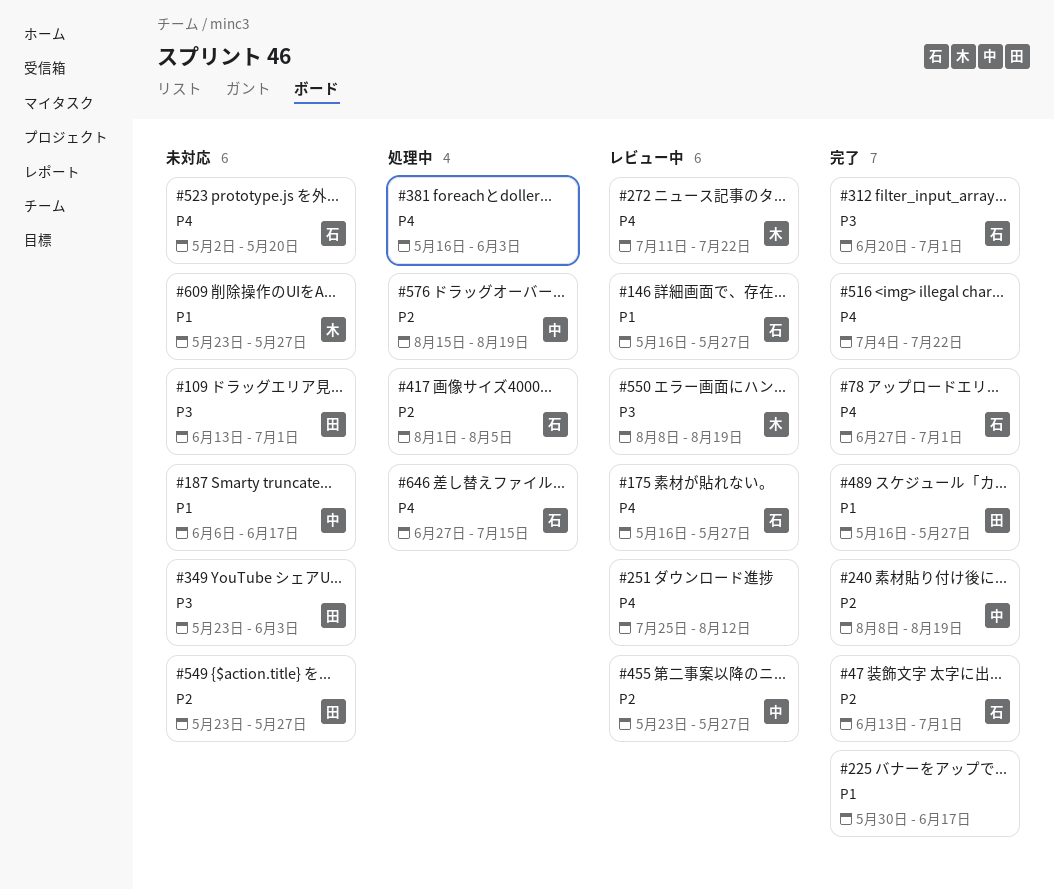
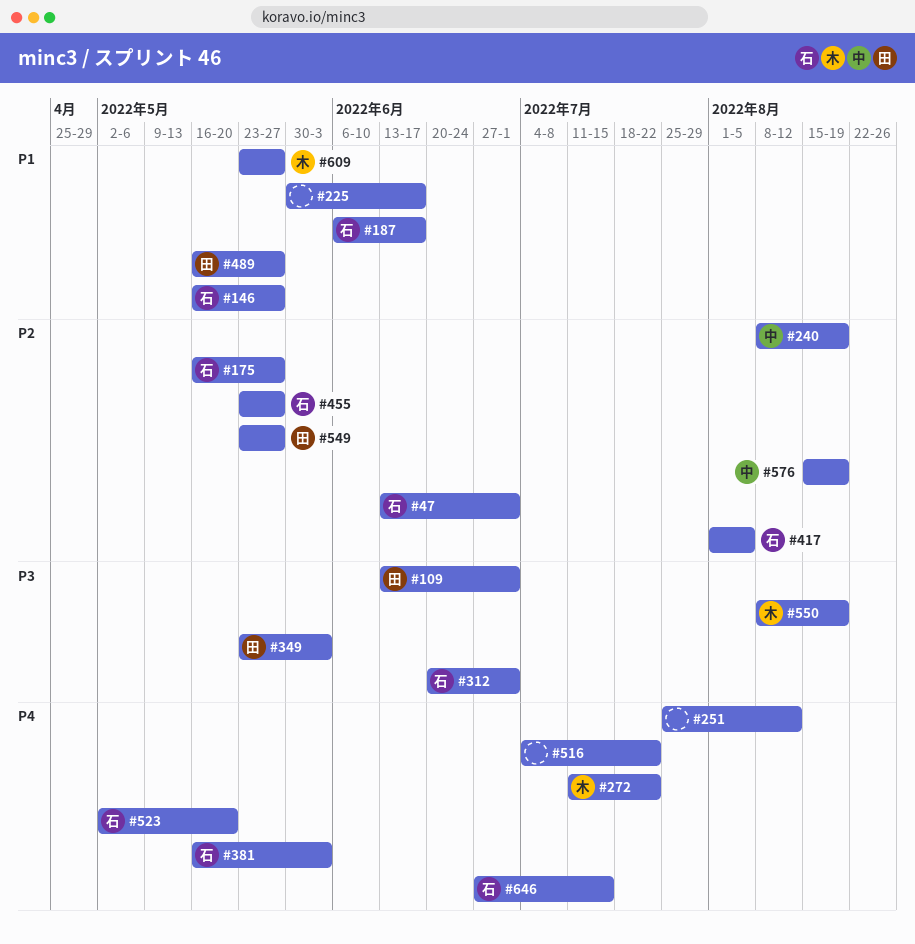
#78: present -> none
#175, priority: P4 -> P2
#187, owner: 中 -> 石
#381, owner: none -> 石
#455, owner: 中 -> 石

